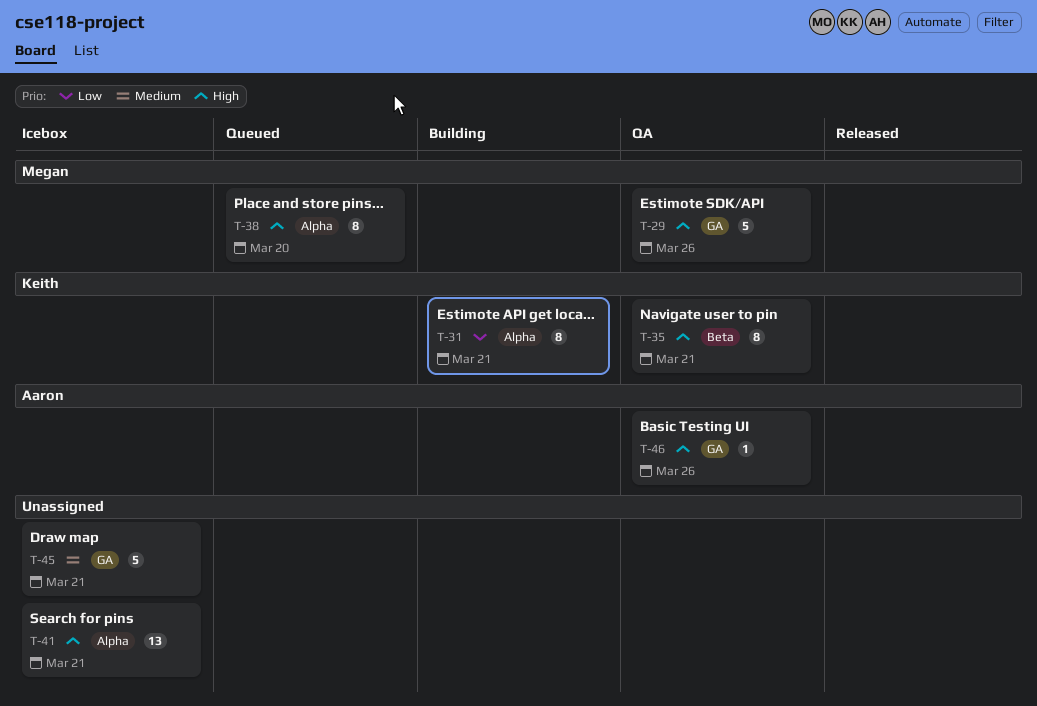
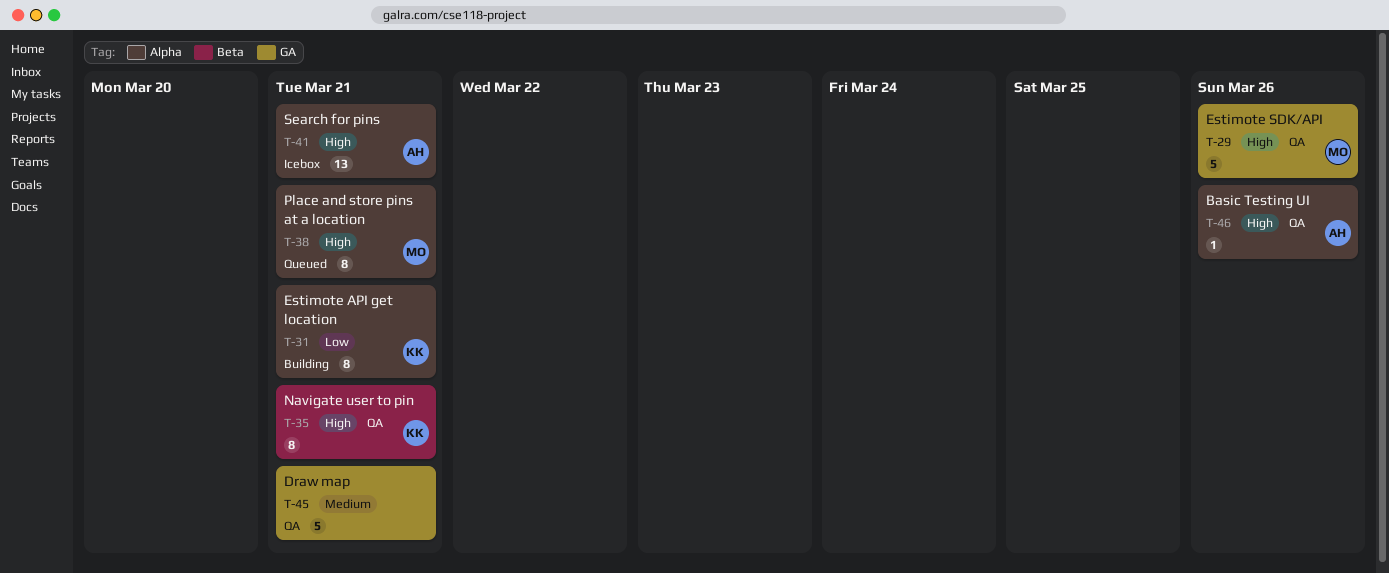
T-38, due: Mar 20 -> Mar 21
T-41, owner: none -> Aaron
T-45, status: Icebox -> QA
T-46, label: GA -> Alpha

